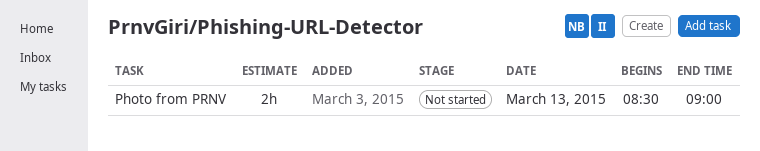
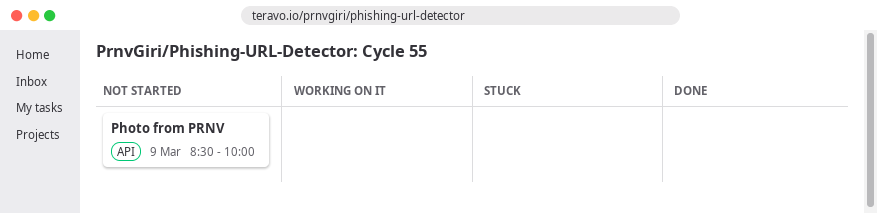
Photo from PRNV, day: Mar 13 -> Mar 9
Photo from PRNV, ends: 09:00 -> 10:00

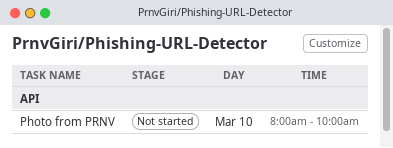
Photo from PRNV, day: Mar 9 -> Mar 10
Photo from PRNV, begins: 08:30 -> 08:00

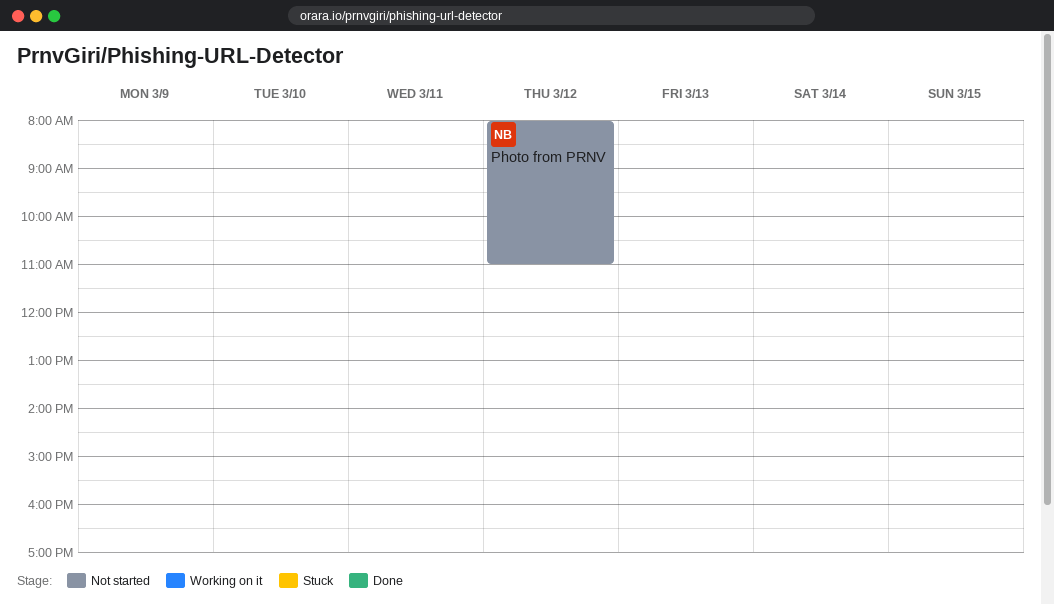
Photo from PRNV, day: Mar 10 -> Mar 12
Photo from PRNV, ends: 10:00 -> 11:00

